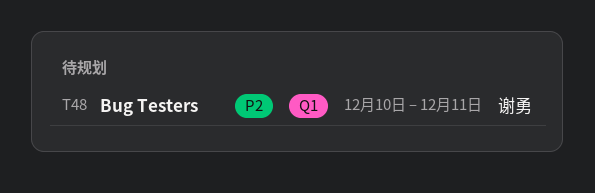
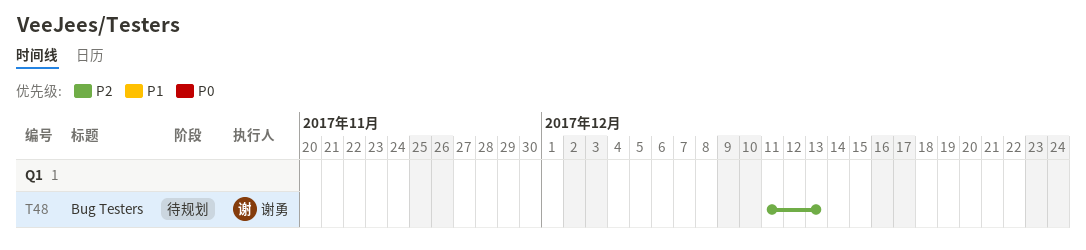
T48, start: Dec 10 -> Dec 11
T48, due: Dec 11 -> Dec 13

